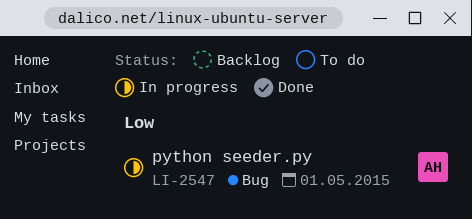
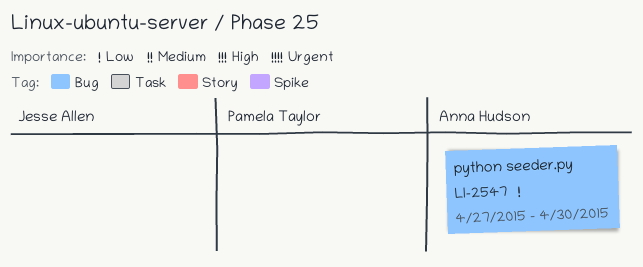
LI-2547, due: May 1 -> Apr 30

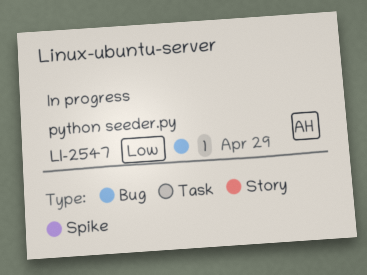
LI-2547, due: Apr 30 -> Apr 29

